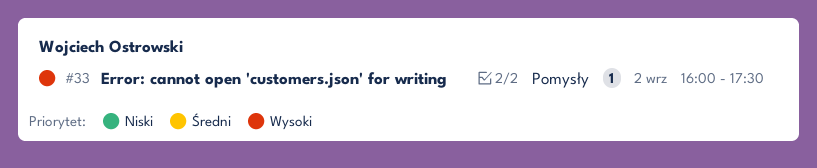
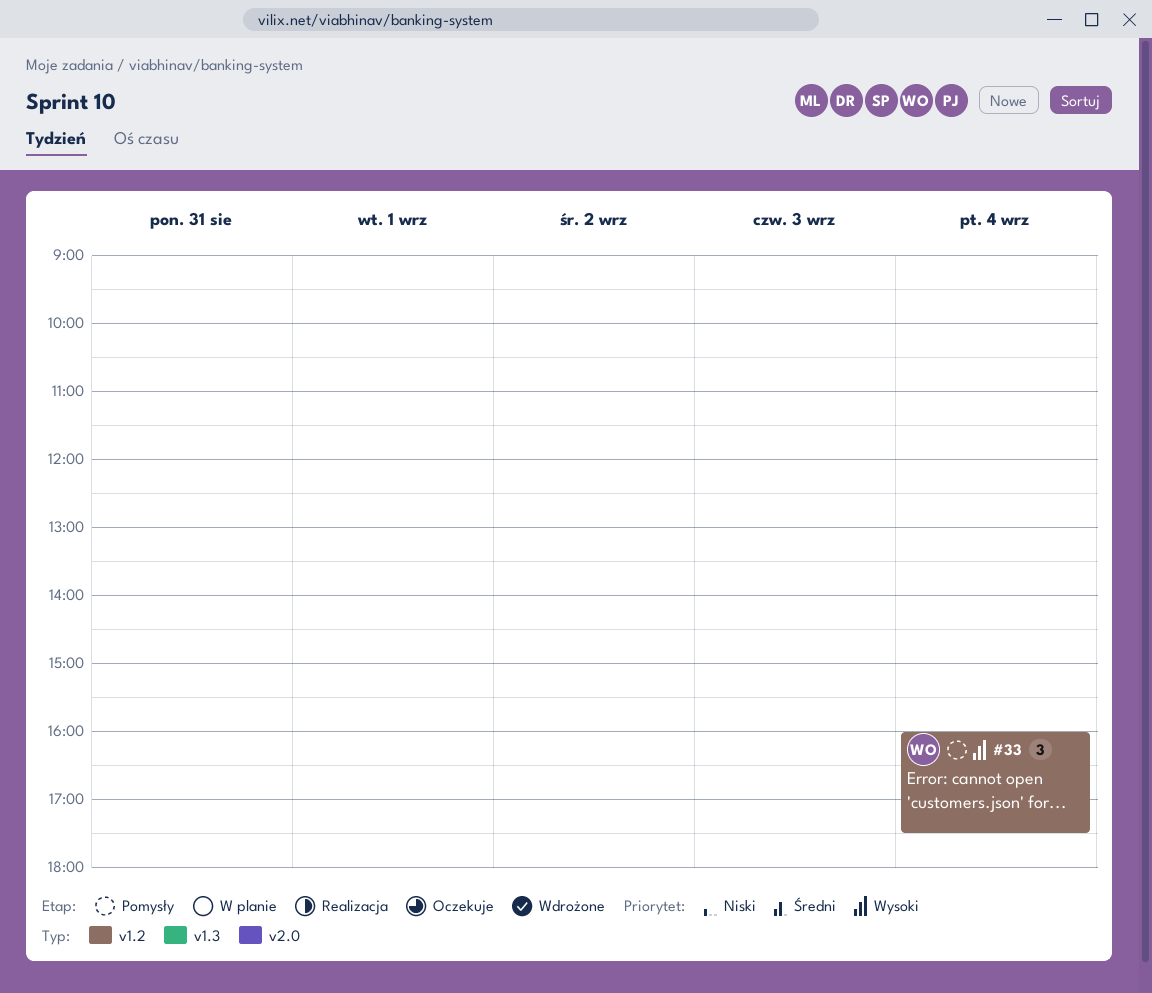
#33, estimate: 1 -> 3
#33, day: Sep 2 -> Sep 4

